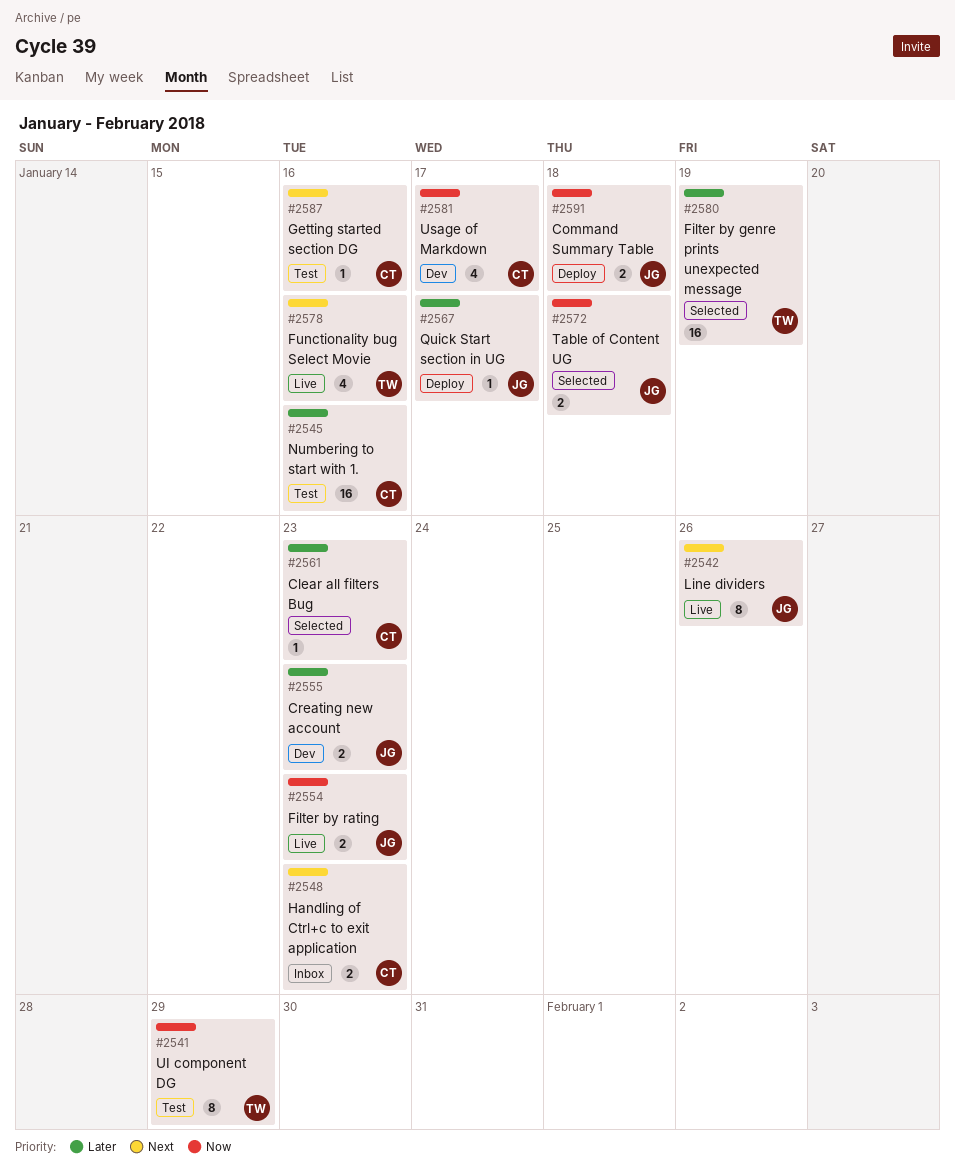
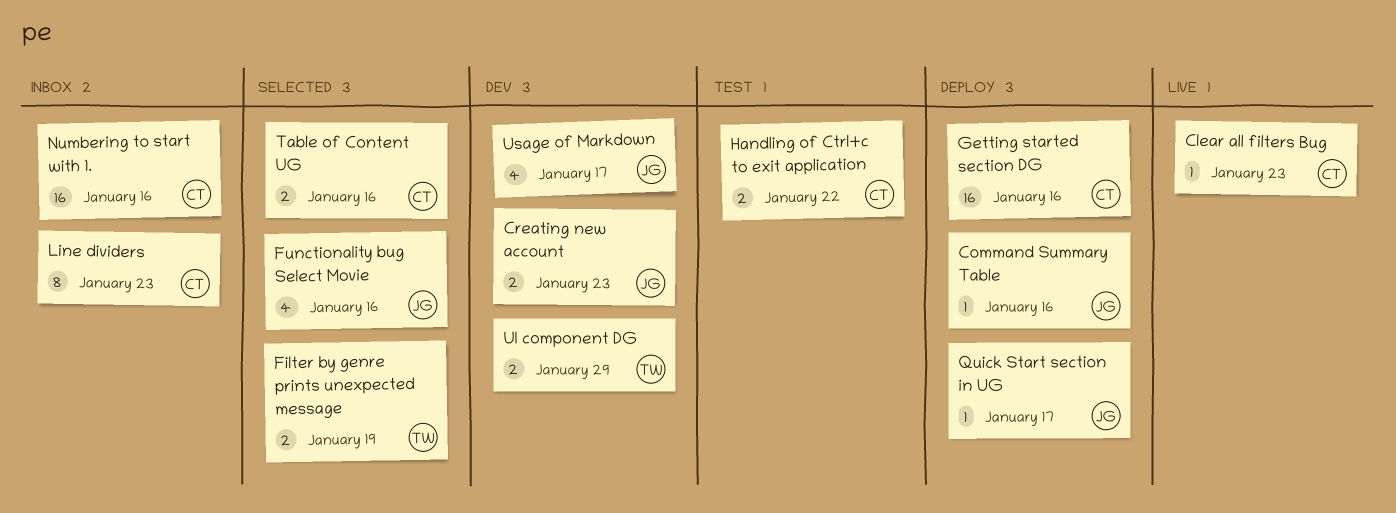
Clear all filters Bug, status: Selected -> Live
Command Summary Table, estimate: 2 -> 1
Command Summary Table, due: Jan 18 -> Jan 16
Filter by genre prints unexpected message, estimate: 16 -> 2
Filter by rating: present -> none
Functionality bug Select Movie, status: Live -> Selected
Functionality bug Select Movie, owner: TW -> JG
Getting started section DG, status: Test -> Deploy
Getting started section DG, estimate: 1 -> 16
Handling of Ctrl+c to exit application, status: Inbox -> Test
Handling of Ctrl+c to exit application, due: Jan 23 -> Jan 22
Line dividers, status: Live -> Inbox
Line dividers, owner: JG -> CT
Line dividers, due: Jan 26 -> Jan 23
Numbering to start with 1., status: Test -> Inbox
Table of Content UG, owner: JG -> CT
Table of Content UG, due: Jan 18 -> Jan 16
UI component DG, status: Test -> Dev
UI component DG, estimate: 8 -> 2
Usage of Markdown, owner: CT -> JG

